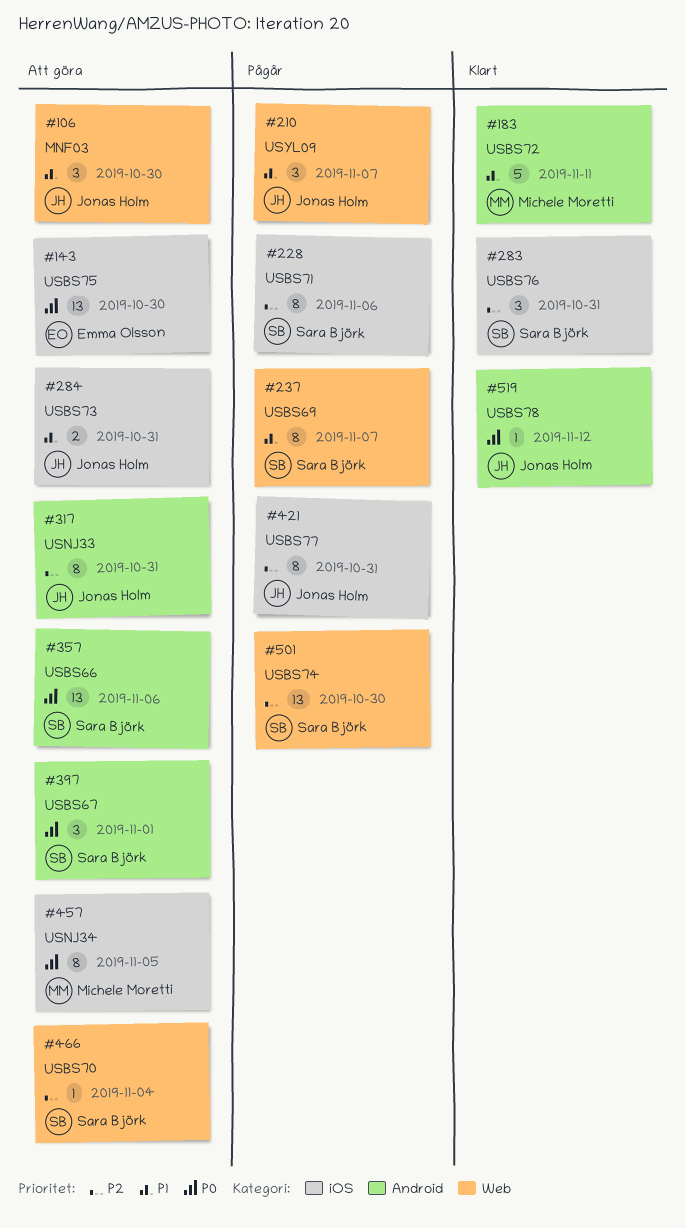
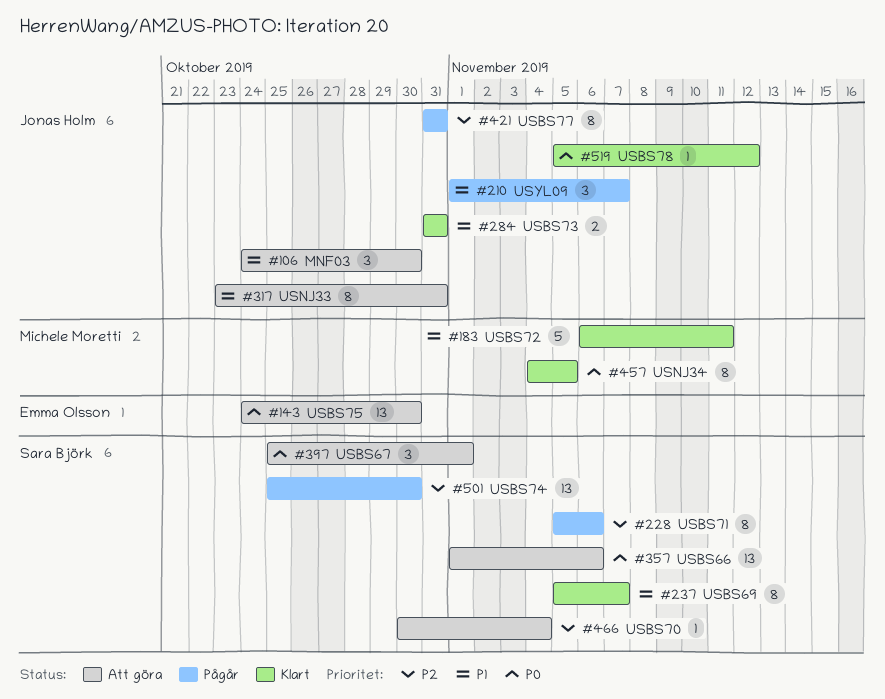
#237, status: Pågår -> Klart
#283: present -> none
#284, status: Att göra -> Klart
#317, priority: P2 -> P1
#457, status: Att göra -> Klart

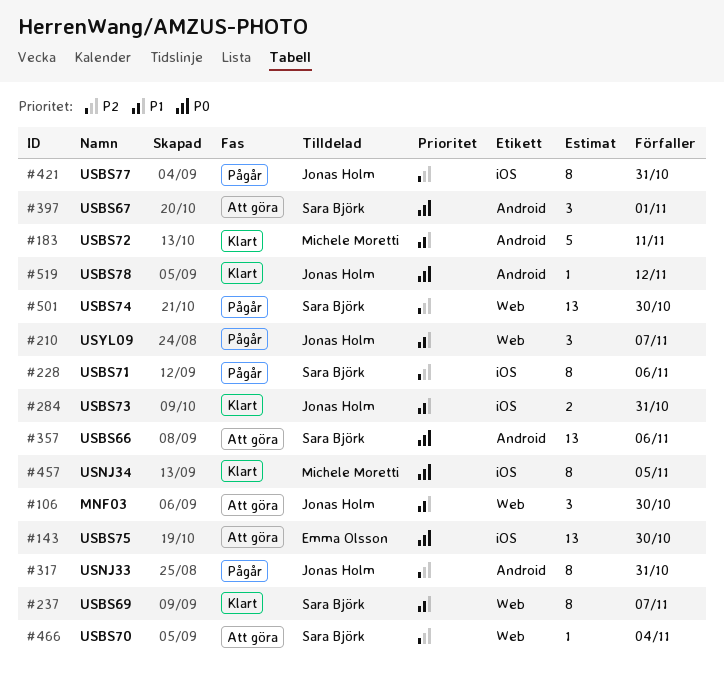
#317, status: Att göra -> Pågår
#317, priority: P1 -> P2

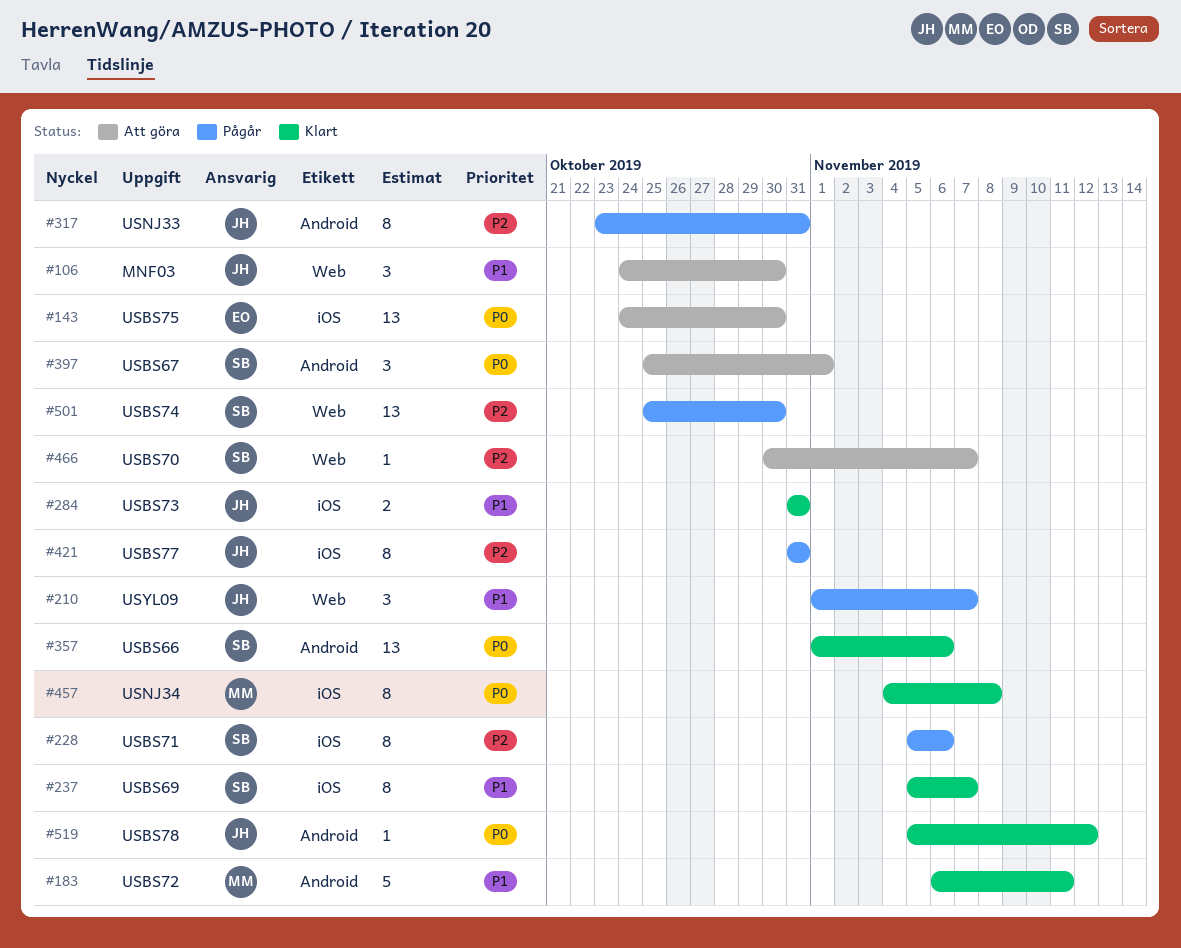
#237, label: Web -> iOS
#357, status: Att göra -> Klart
#457, due: Nov 5 -> Nov 8
#466, due: Nov 4 -> Nov 7

